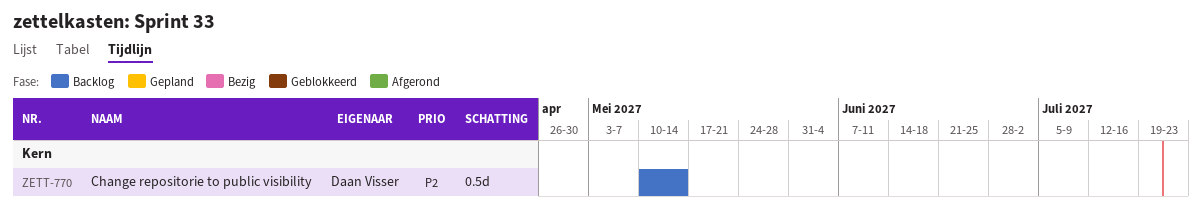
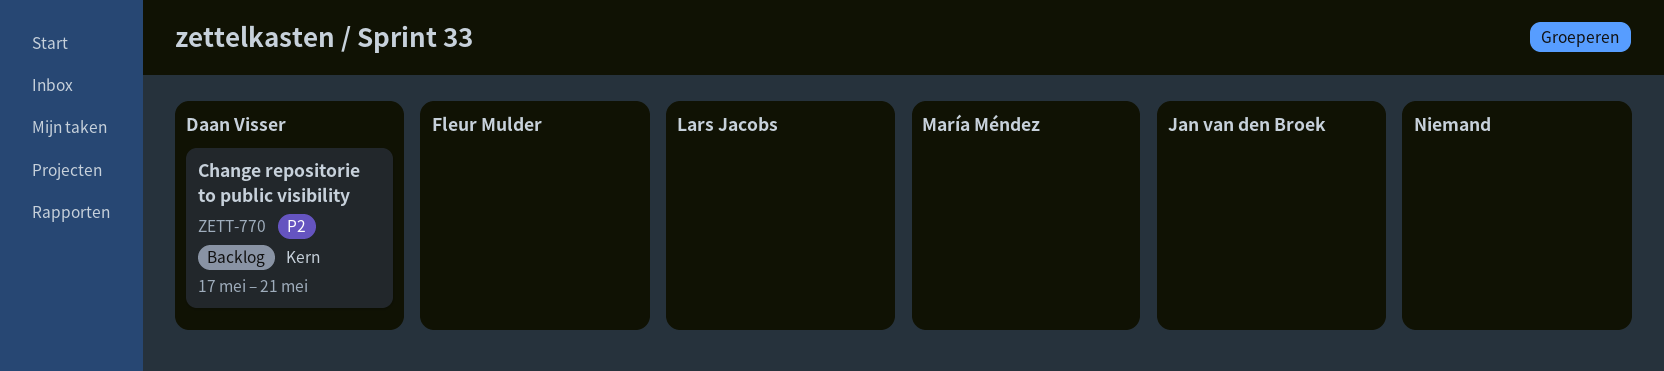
ZETT-770, start: May 10 -> May 17
ZETT-770, due: May 14 -> May 21

